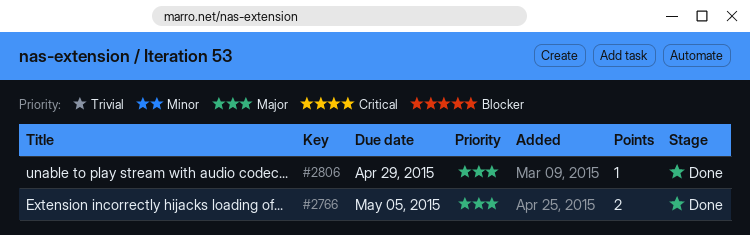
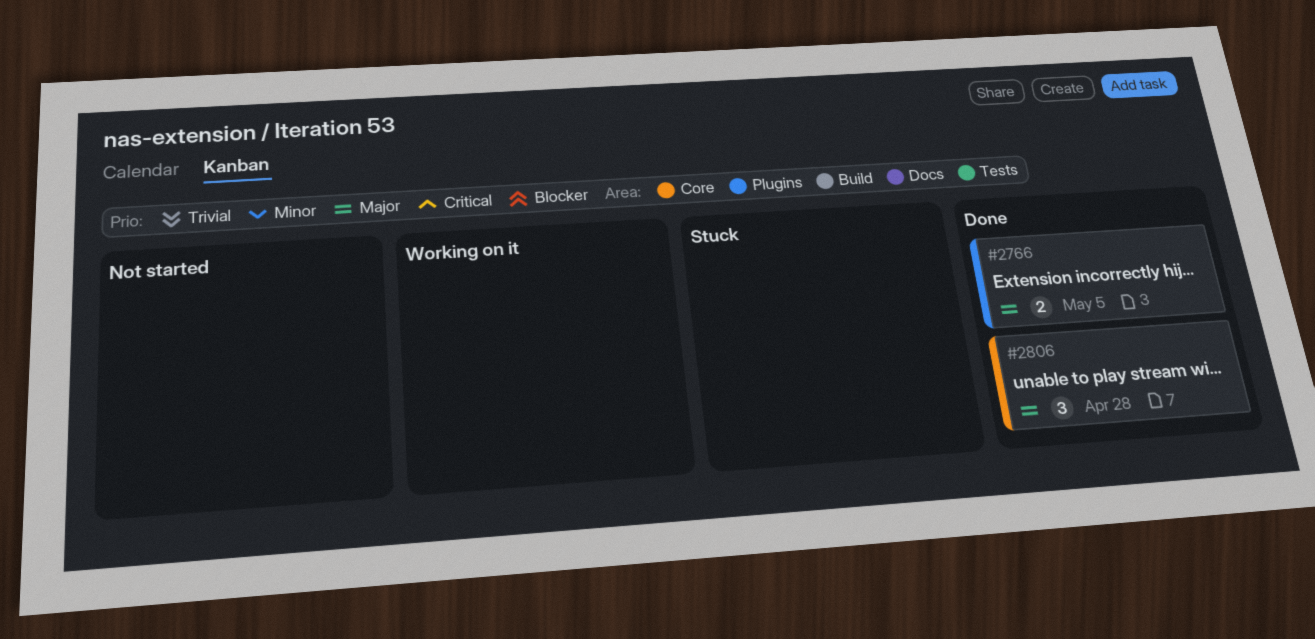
#2806, estimate: 1 -> 3
#2806, due: Apr 29 -> Apr 28

